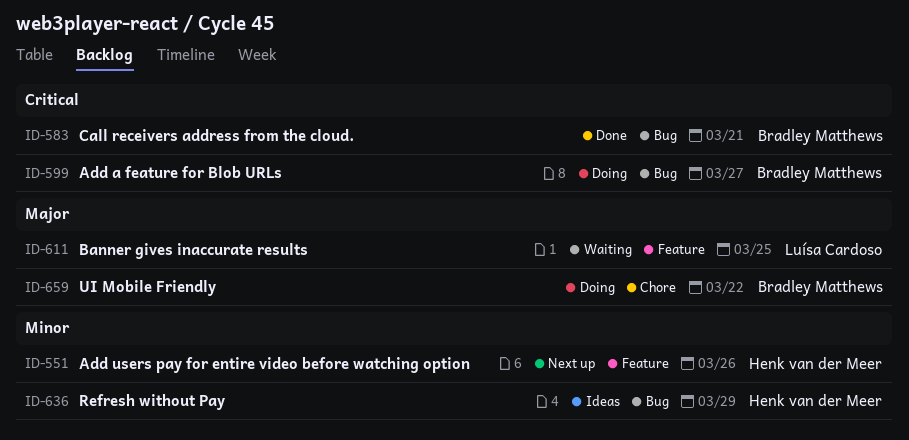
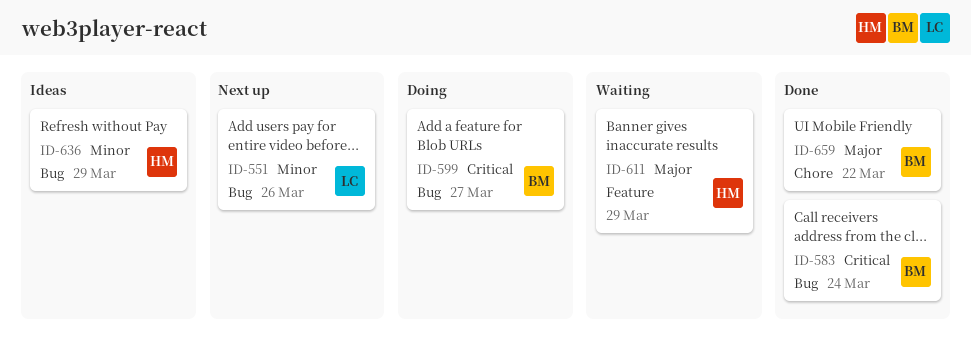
ID-551, owner: Henk van der Meer -> Luísa Cardoso
ID-551, label: Feature -> Bug
ID-583, due: Mar 21 -> Mar 24
ID-611, owner: Luísa Cardoso -> Henk van der Meer
ID-611, due: Mar 25 -> Mar 29
ID-659, status: Doing -> Done

